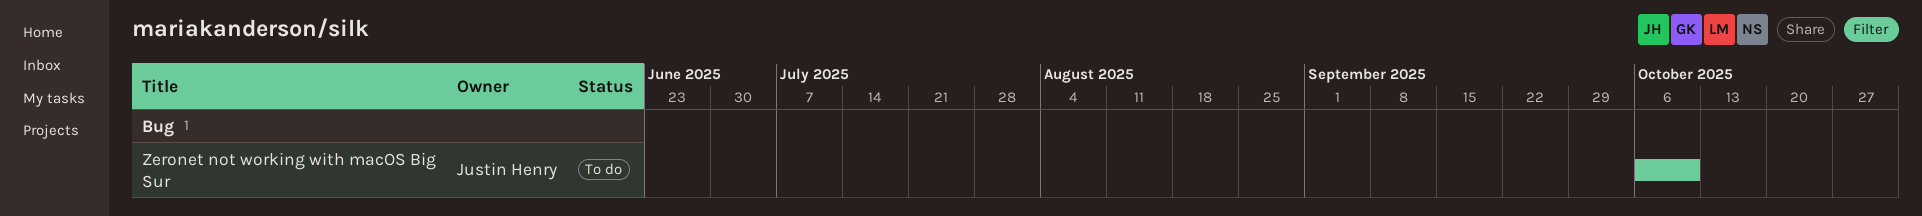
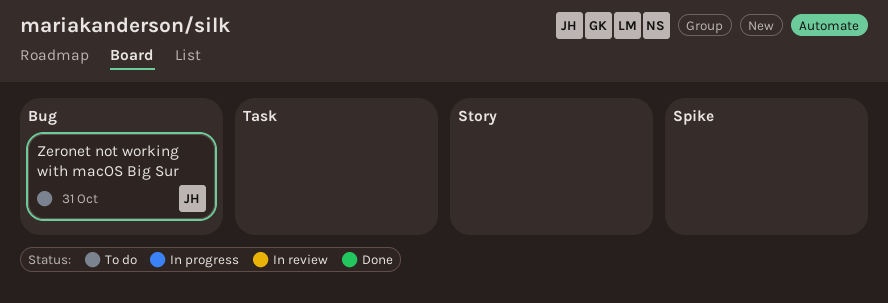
Zeronet not working with macOS Big Sur, due: Oct 10 -> Oct 31

